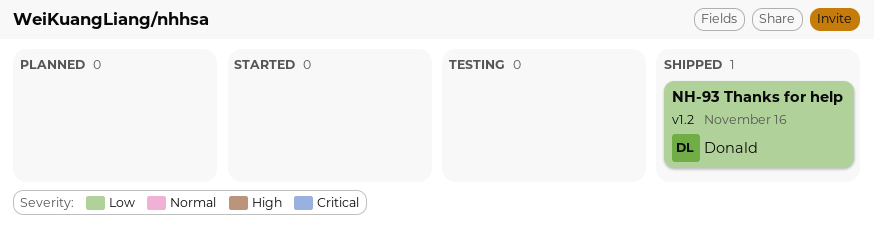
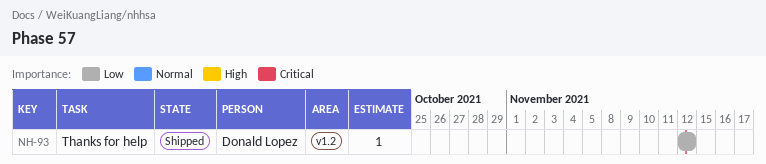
NH-93, due: Nov 16 -> Nov 12

